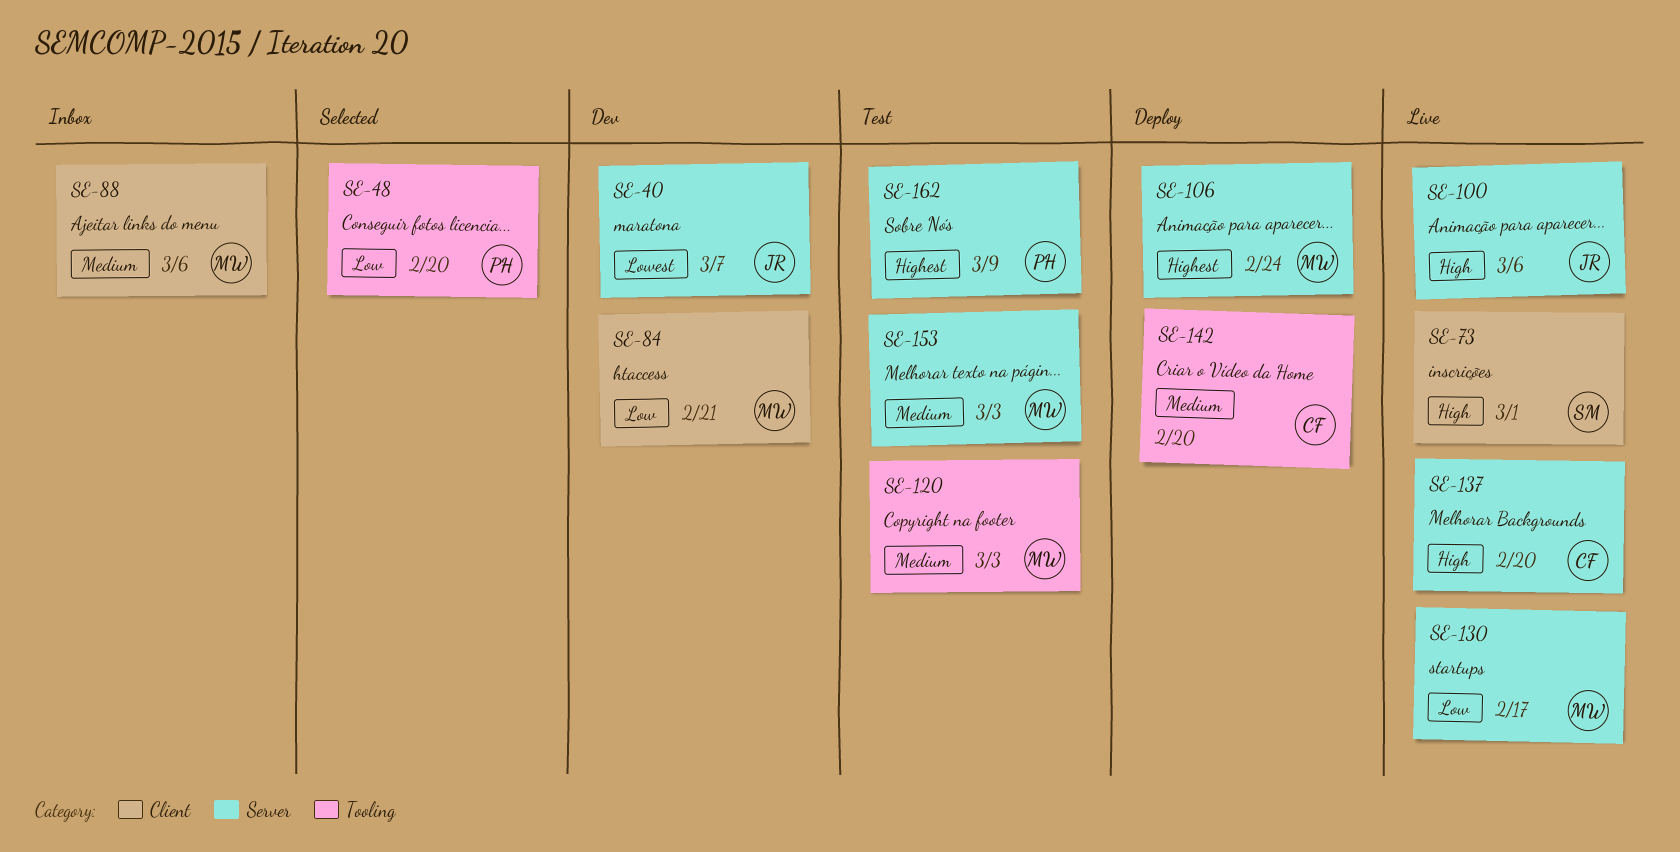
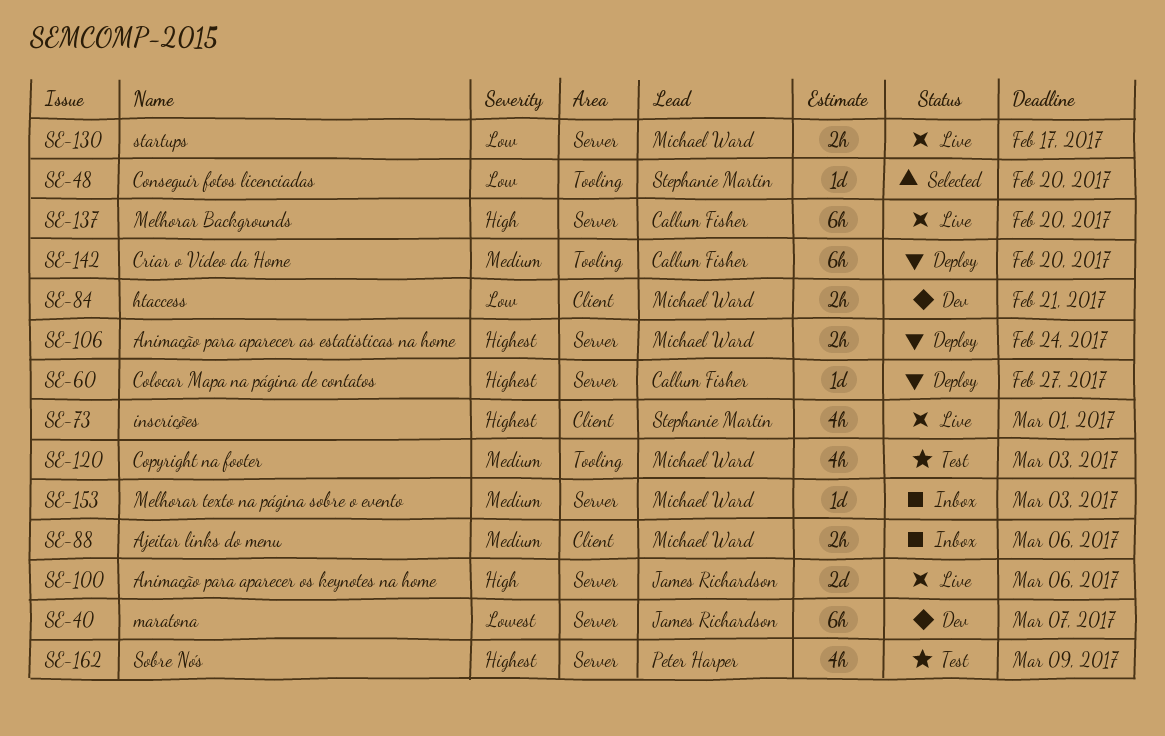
SE-48, owner: Peter Harper -> Stephanie Martin
SE-60: none -> present
SE-73, priority: High -> Highest
SE-153, status: Test -> Inbox

